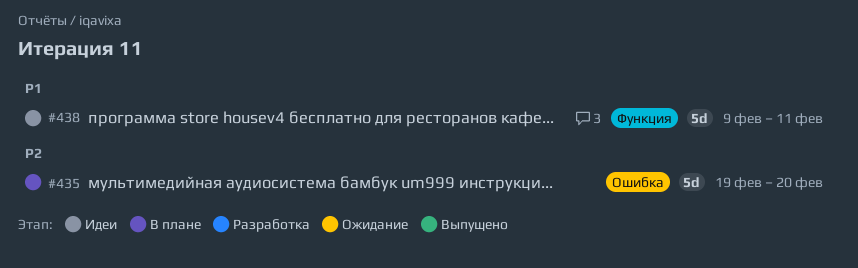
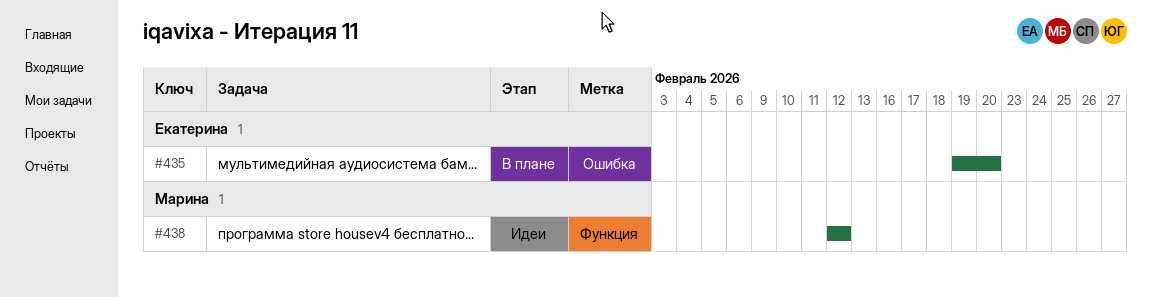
#438, start: Feb 9 -> Feb 12
#438, due: Feb 11 -> Feb 12

